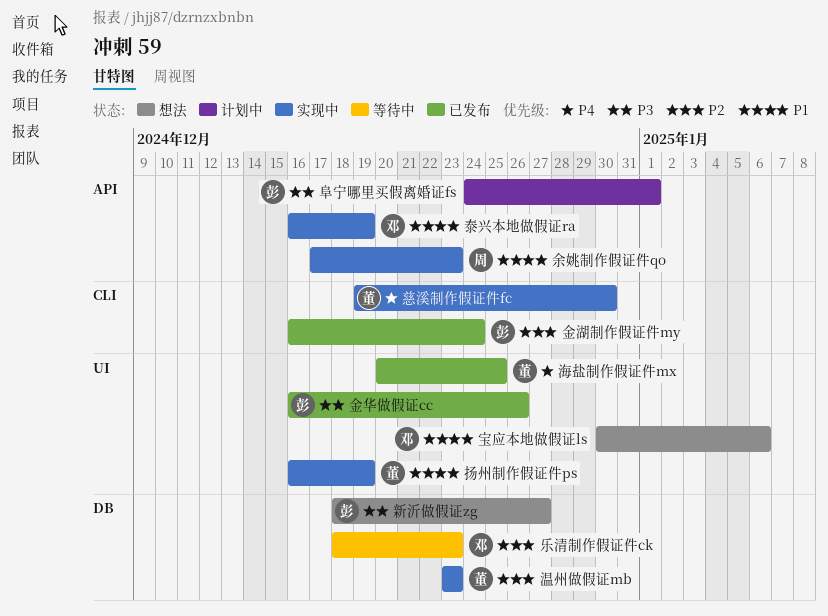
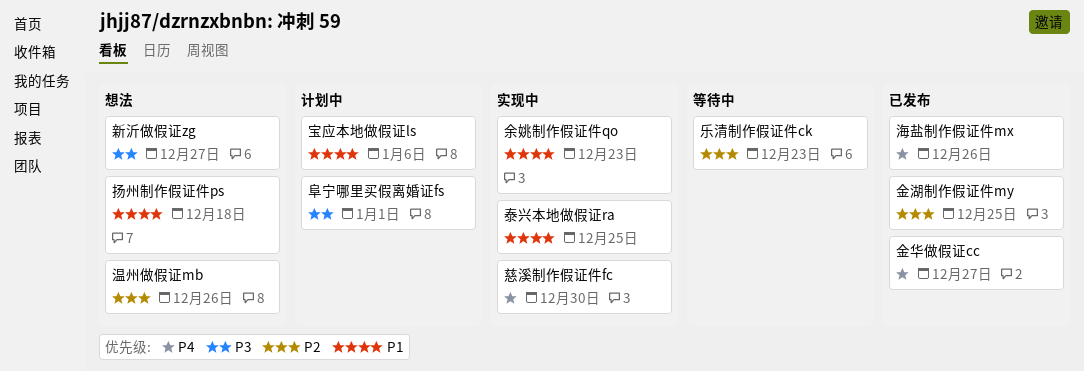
宝应本地做假证ls, status: 想法 -> 计划中
扬州制作假证件ps, status: 实现中 -> 想法
扬州制作假证件ps, due: Dec 19 -> Dec 18
泰兴本地做假证ra, due: Dec 19 -> Dec 25
海盐制作假证件mx, due: Dec 25 -> Dec 26
温州做假证mb, status: 实现中 -> 想法
温州做假证mb, due: Dec 23 -> Dec 26
金华做假证cc, priority: P3 -> P4
金华做假证cc, due: Dec 26 -> Dec 27
金湖制作假证件my, due: Dec 24 -> Dec 25

